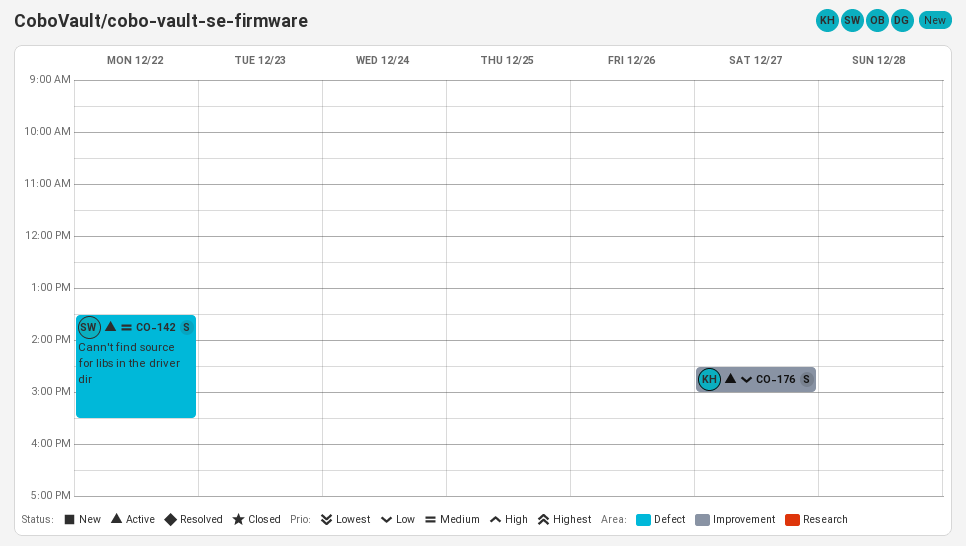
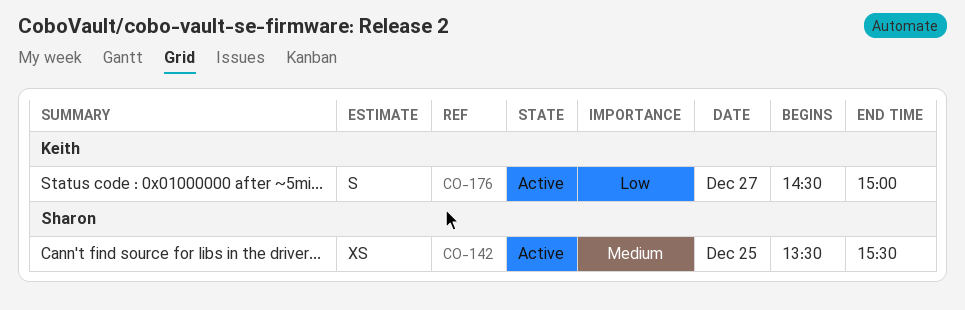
CO-142, estimate: S -> XS
CO-142, day: Dec 22 -> Dec 25

